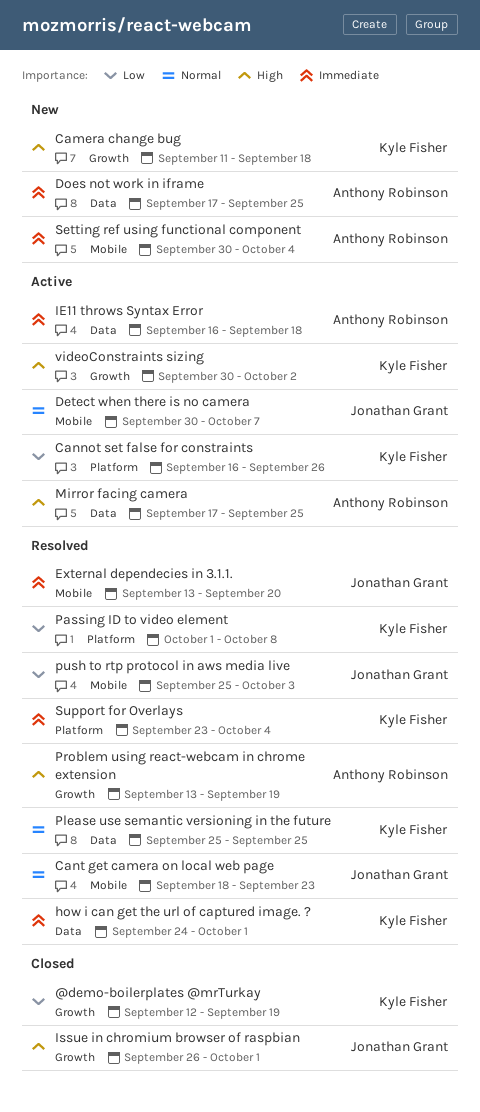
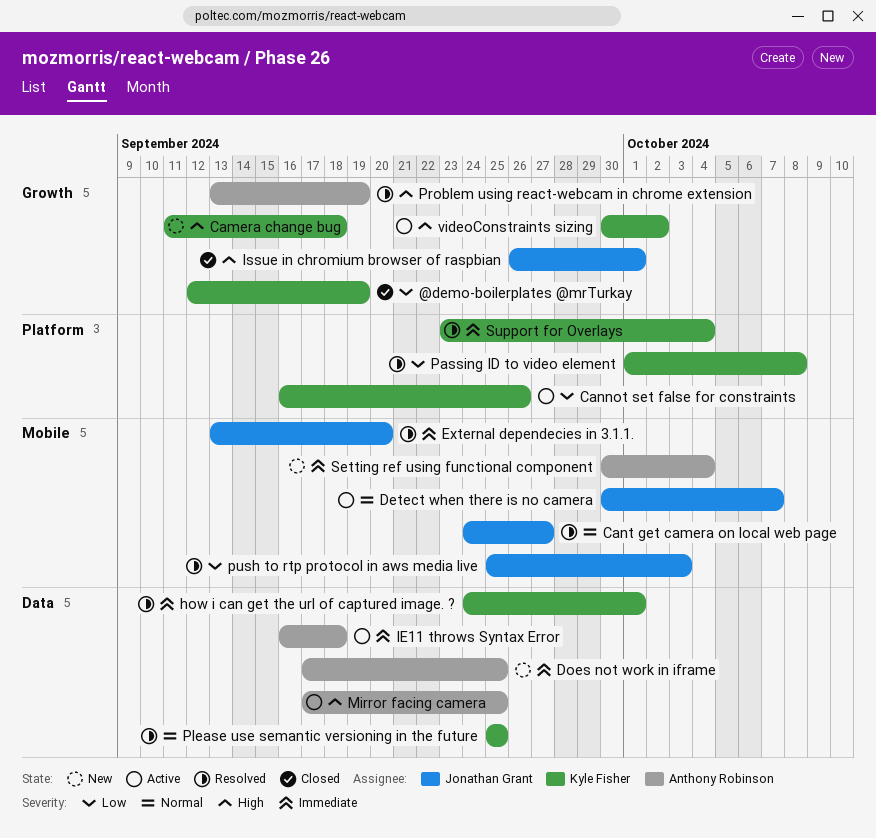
Cant get camera on local web page, start: Sep 18 -> Sep 24
Cant get camera on local web page, due: Sep 23 -> Sep 27

